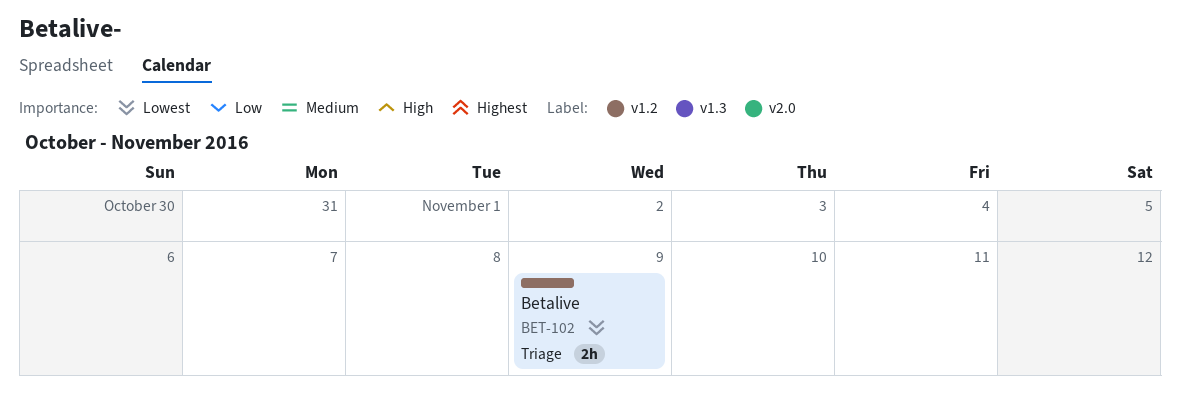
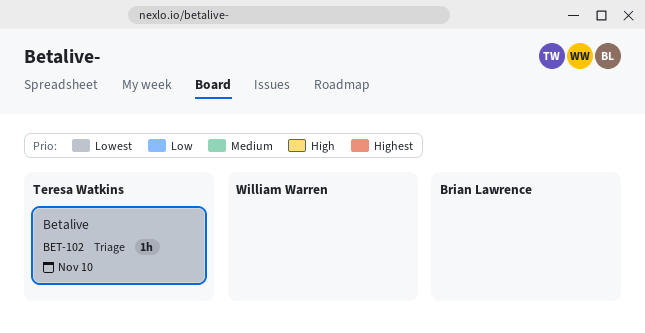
BET-102, estimate: 2h -> 1h
BET-102, due: Nov 9 -> Nov 10

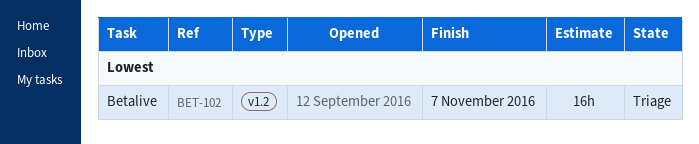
BET-102, estimate: 1h -> 16h
BET-102, due: Nov 10 -> Nov 7

